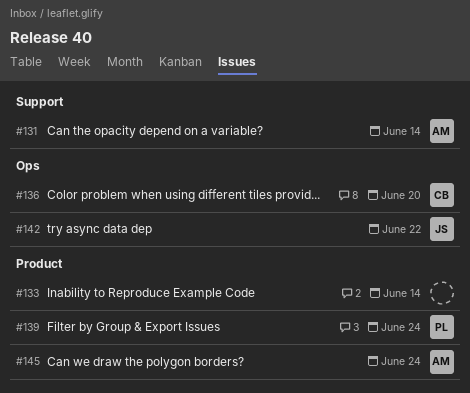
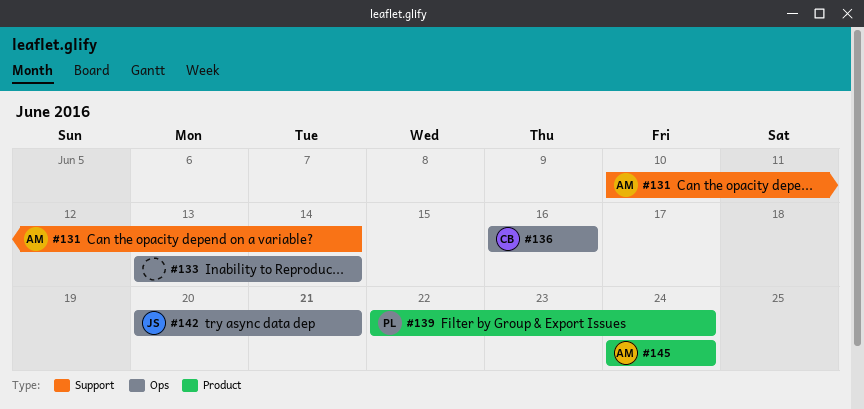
#133, label: Product -> Ops
#136, due: Jun 20 -> Jun 16
#142, due: Jun 22 -> Jun 21

